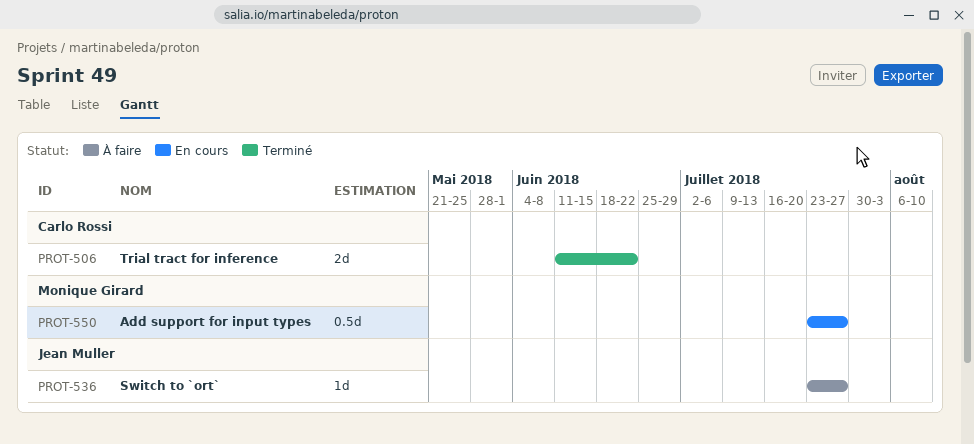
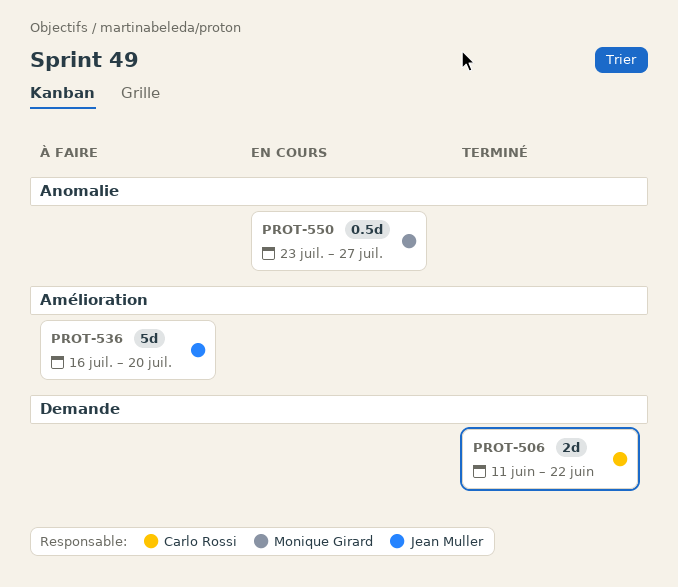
PROT-536, estimate: 1d -> 5d
PROT-536, start: Jul 23 -> Jul 16
PROT-536, due: Jul 27 -> Jul 20

